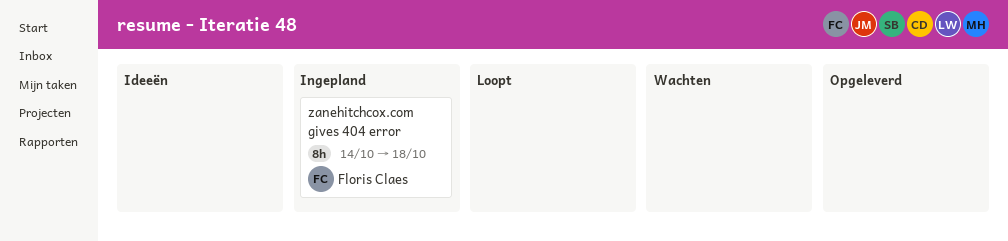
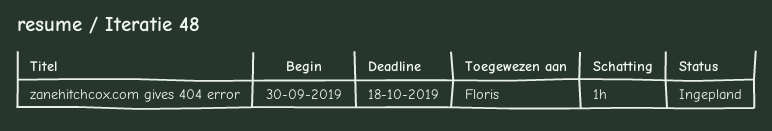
zanehitchcox.com gives 404 error, estimate: 8h -> 1h
zanehitchcox.com gives 404 error, start: Oct 14 -> Sep 30

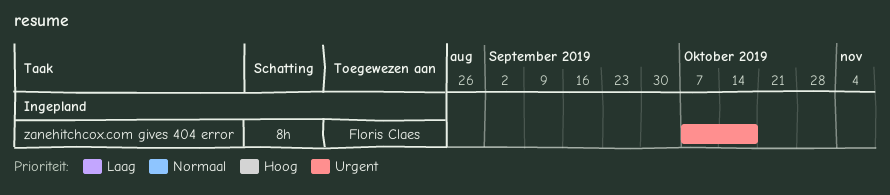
zanehitchcox.com gives 404 error, estimate: 1h -> 8h
zanehitchcox.com gives 404 error, start: Sep 30 -> Oct 7

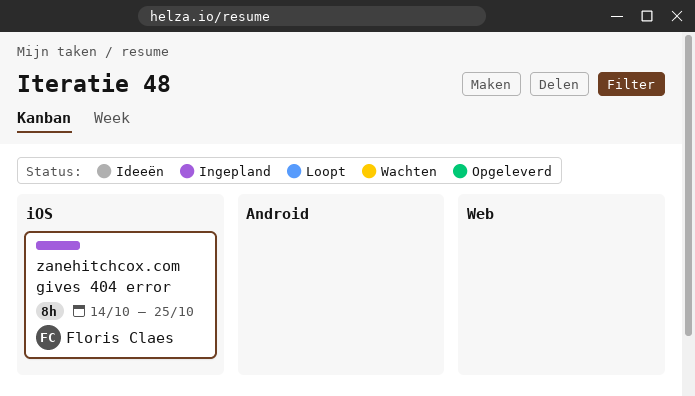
zanehitchcox.com gives 404 error, start: Oct 7 -> Oct 14
zanehitchcox.com gives 404 error, due: Oct 18 -> Oct 25

